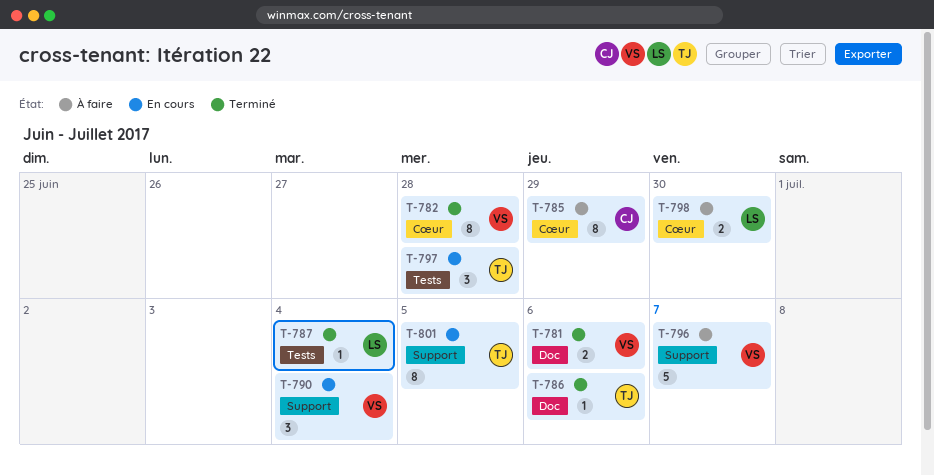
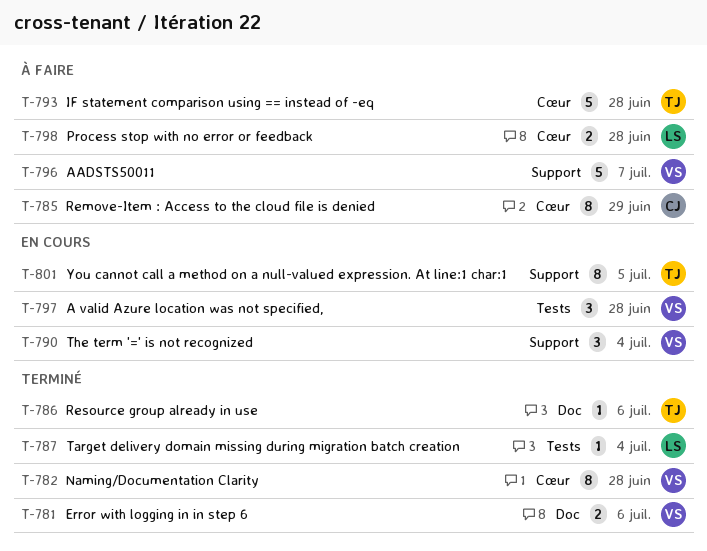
T-793: none -> present
T-797, owner: TJ -> VS
T-798, due: Jun 30 -> Jun 28

